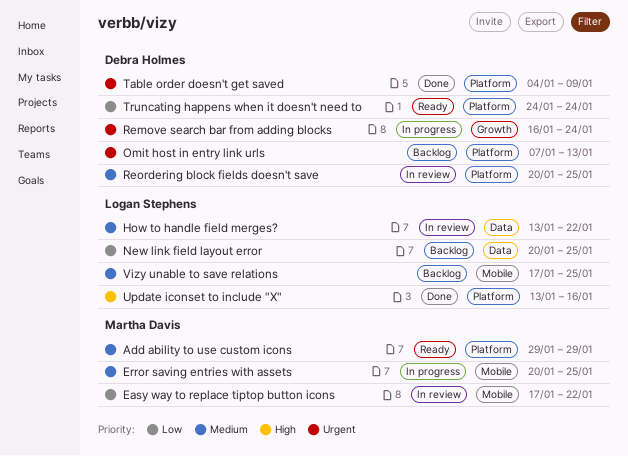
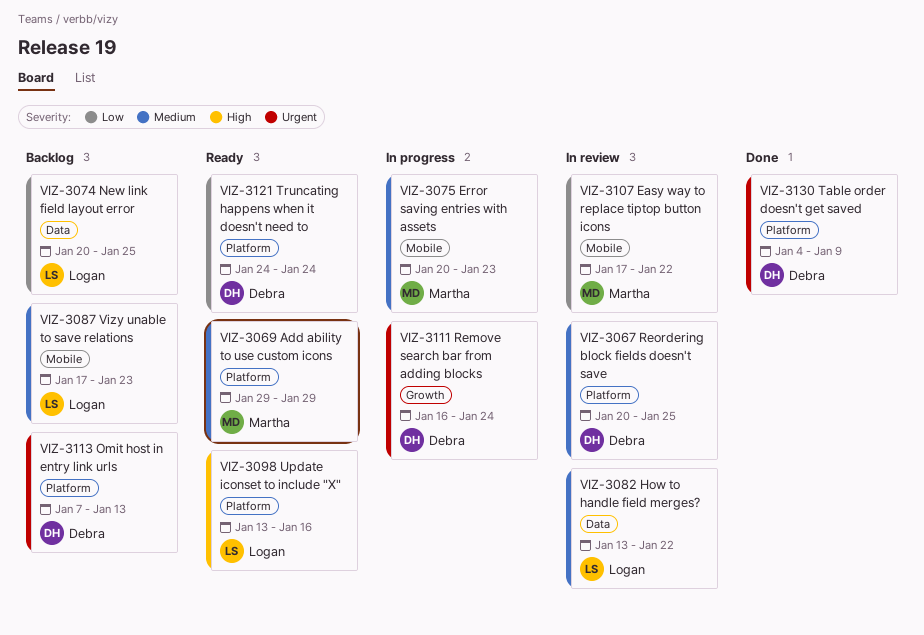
Error saving entries with assets, due: Jan 25 -> Jan 23
Update iconset to include "X", status: Done -> Ready
Vizy unable to save relations, due: Jan 25 -> Jan 23

